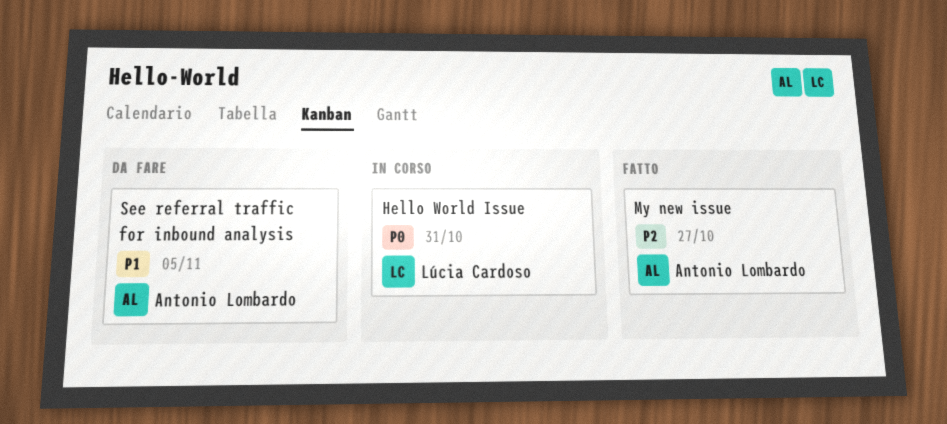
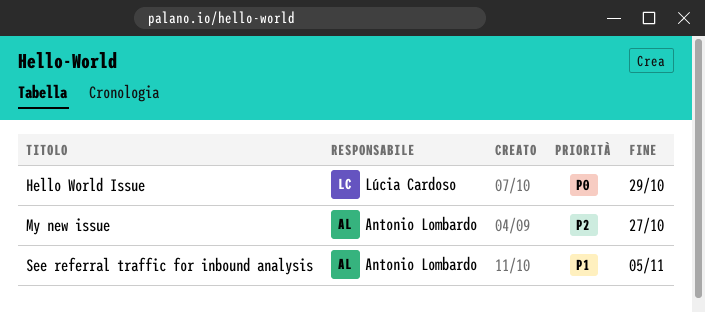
Hello World Issue, due: Oct 31 -> Oct 29

